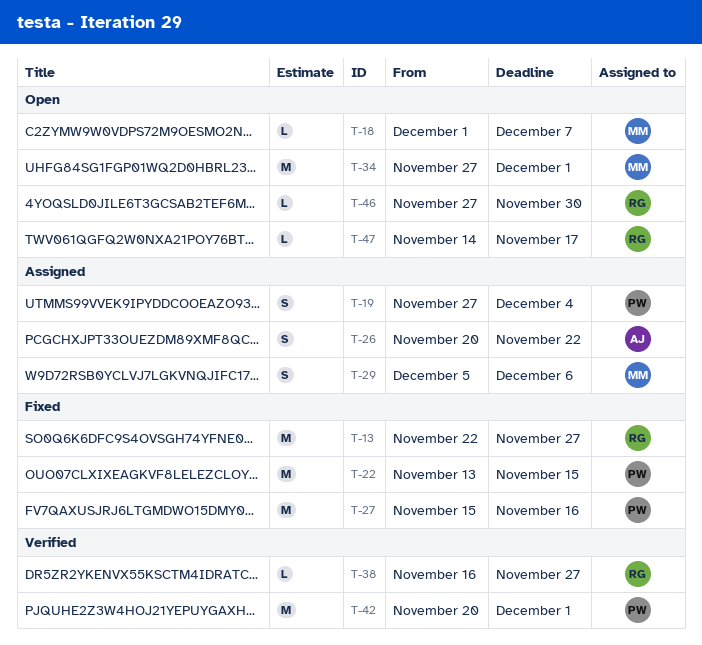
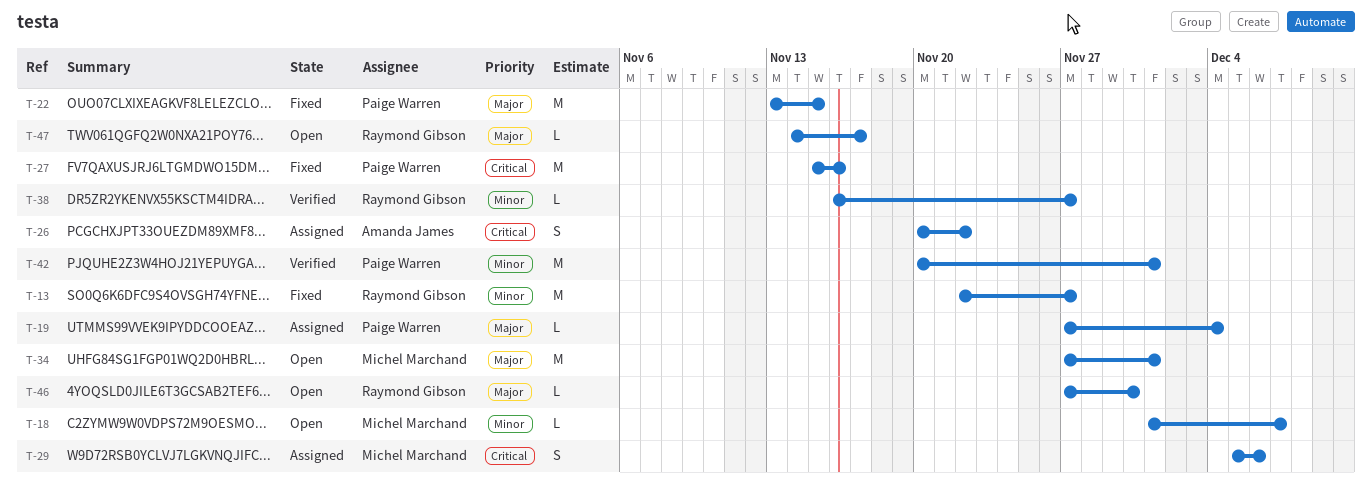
T-19, estimate: S -> L

